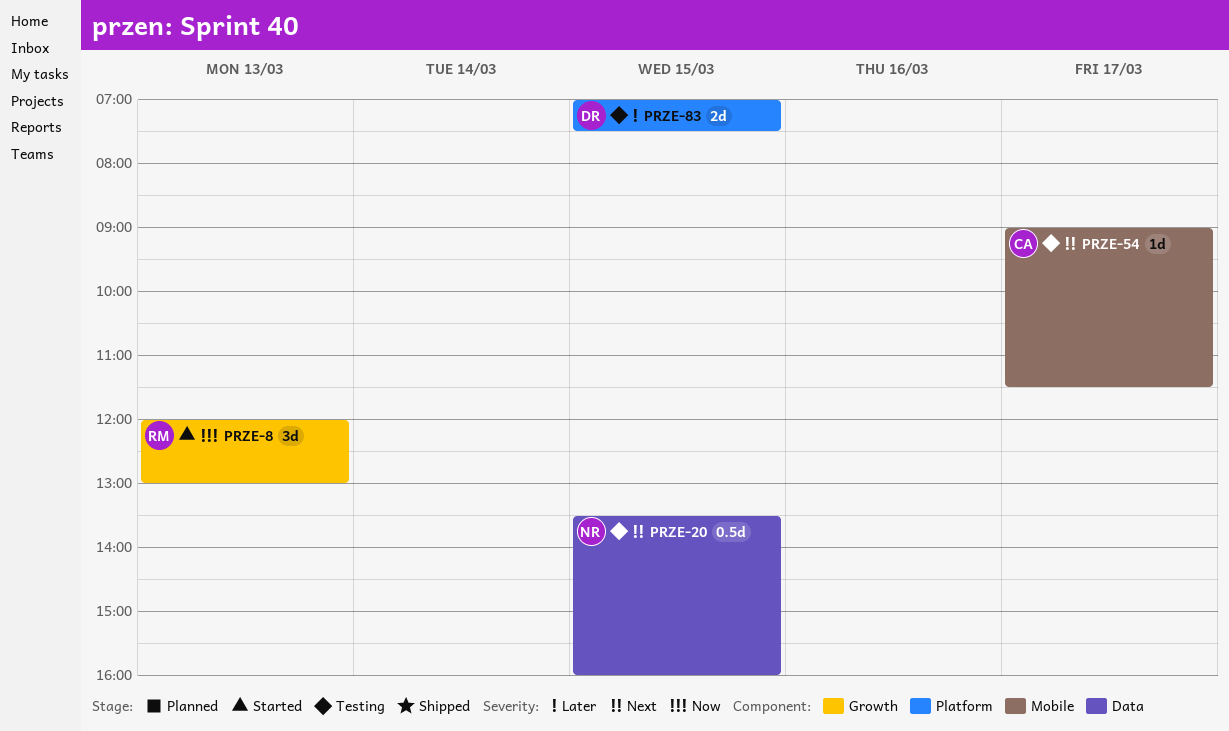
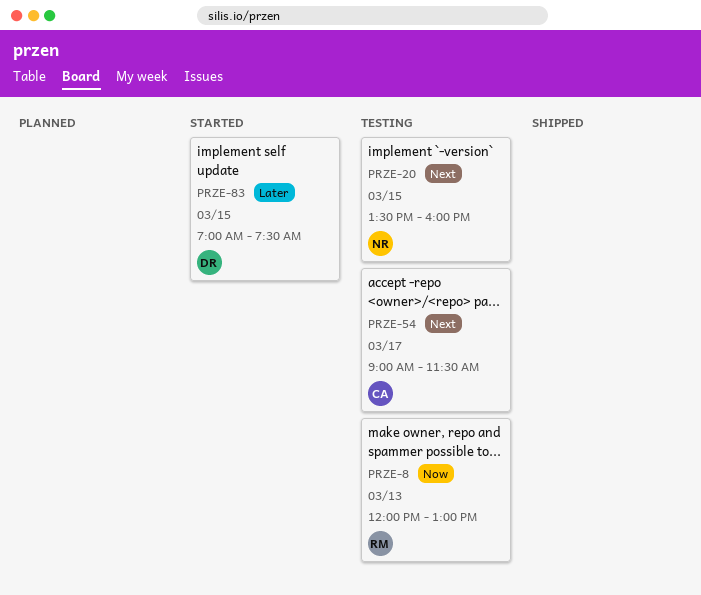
PRZE-8, status: Started -> Testing
PRZE-83, status: Testing -> Started

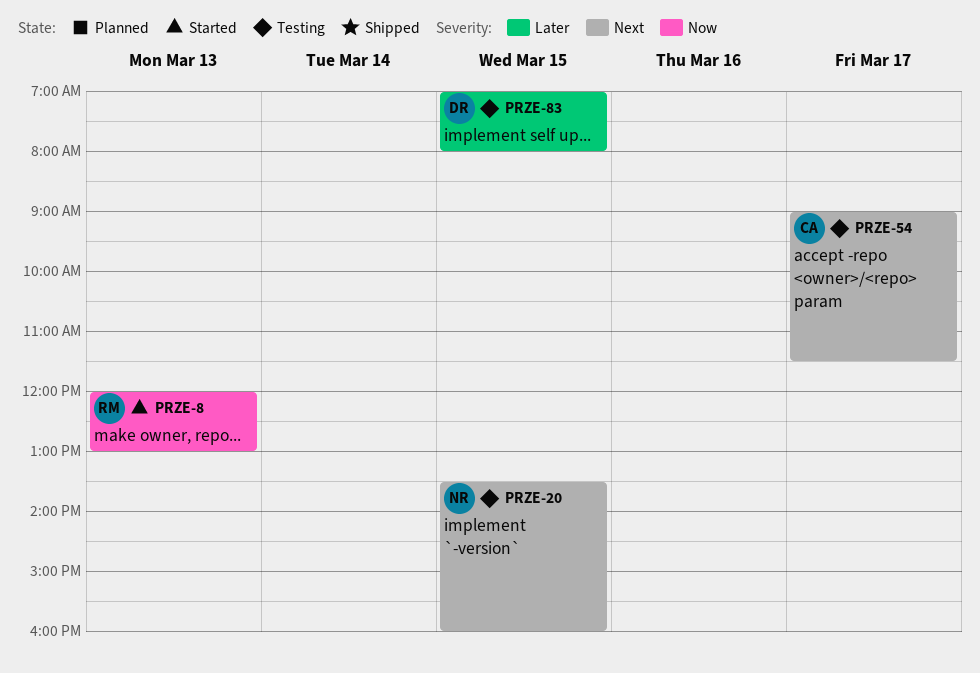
PRZE-8, status: Testing -> Started
PRZE-83, status: Started -> Testing
PRZE-83, ends: 07:30 -> 08:00

